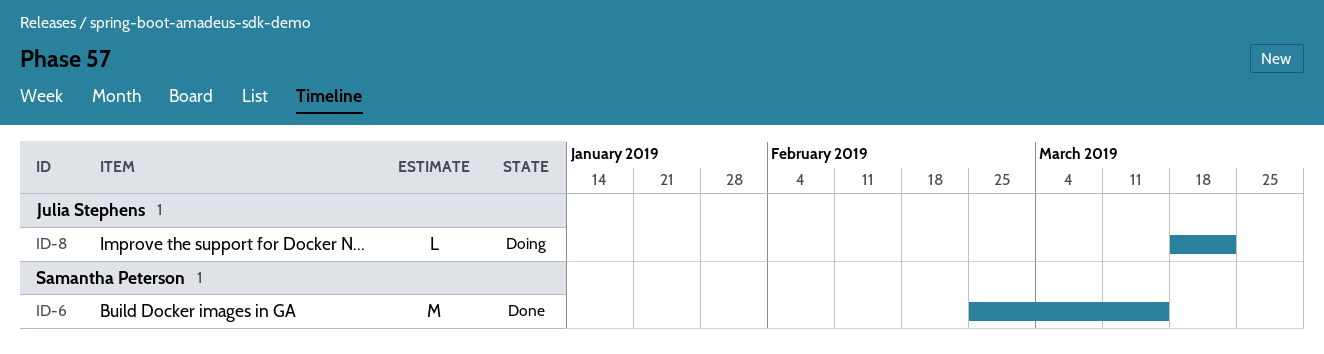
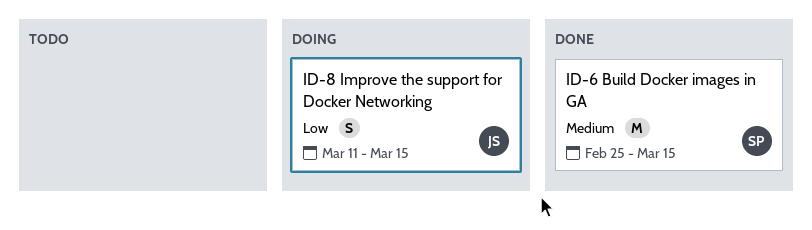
ID-8, estimate: L -> S
ID-8, start: Mar 18 -> Mar 11
ID-8, due: Mar 22 -> Mar 15

